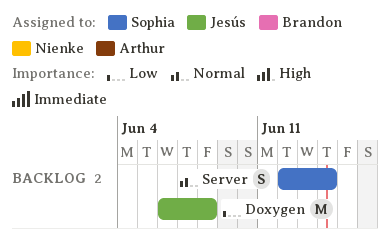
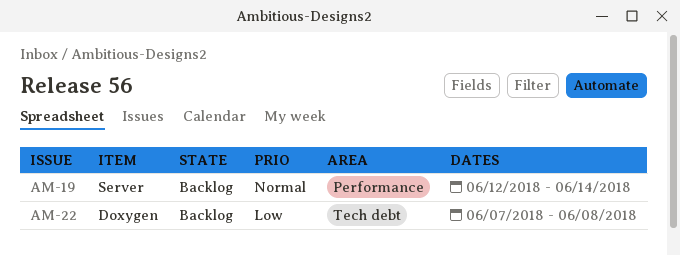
Doxygen, start: Jun 6 -> Jun 7

